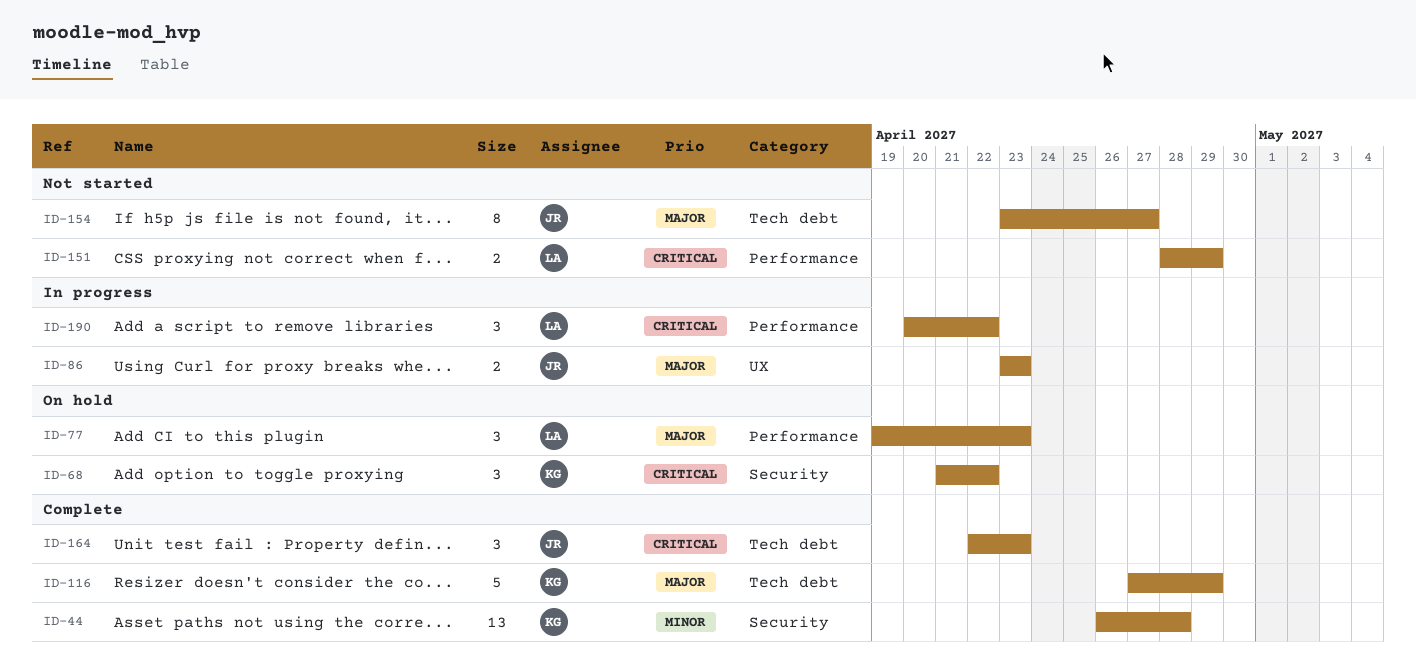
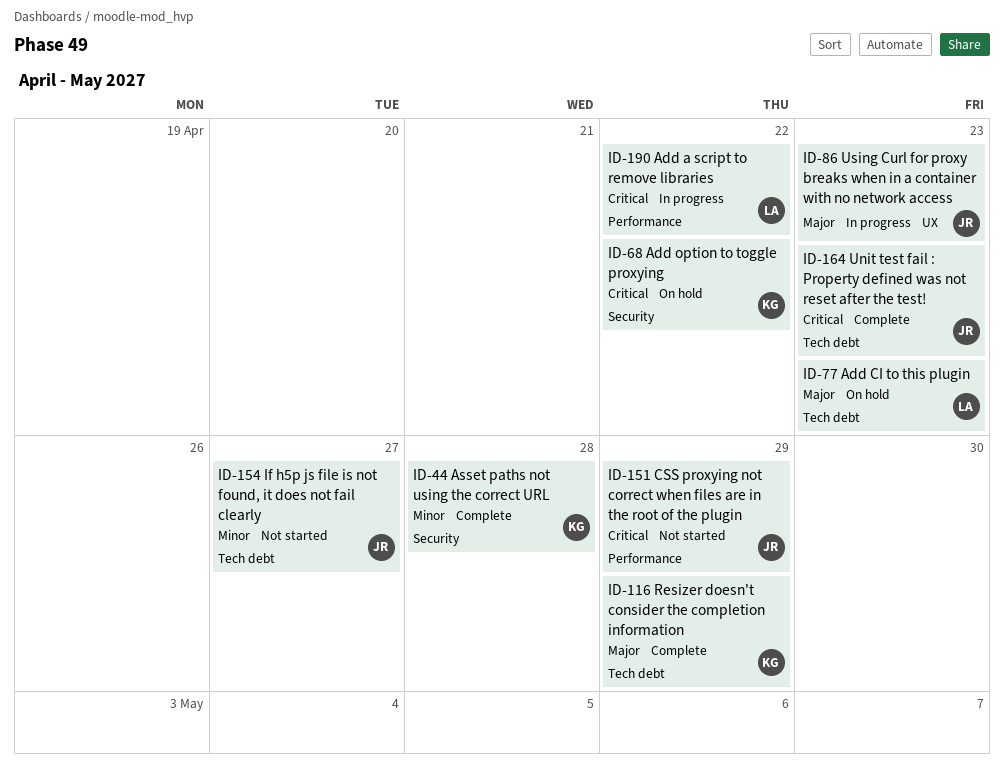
ID-77, label: Performance -> Tech debt
ID-151, owner: LA -> JR
ID-154, priority: Major -> Minor

